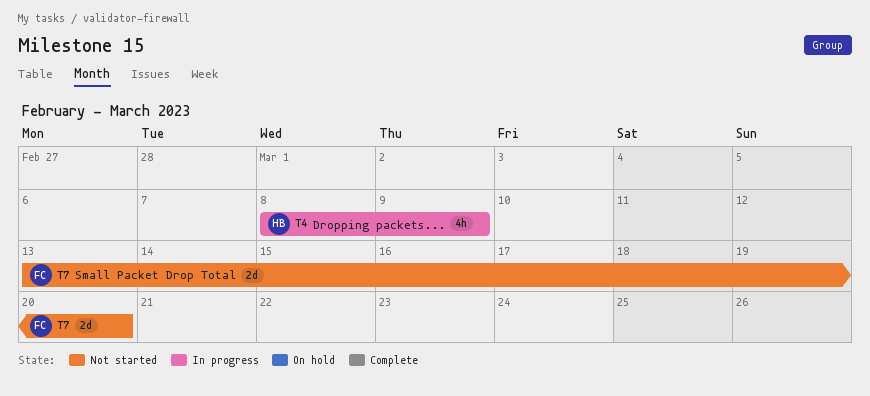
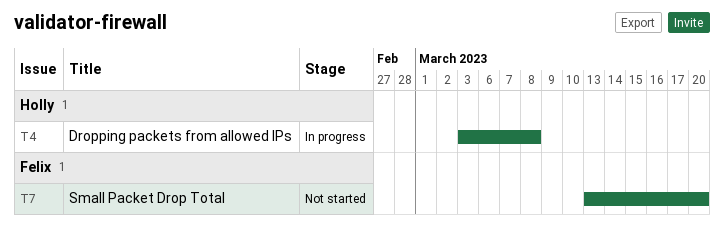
T4, start: Mar 8 -> Mar 3
T4, due: Mar 9 -> Mar 8

